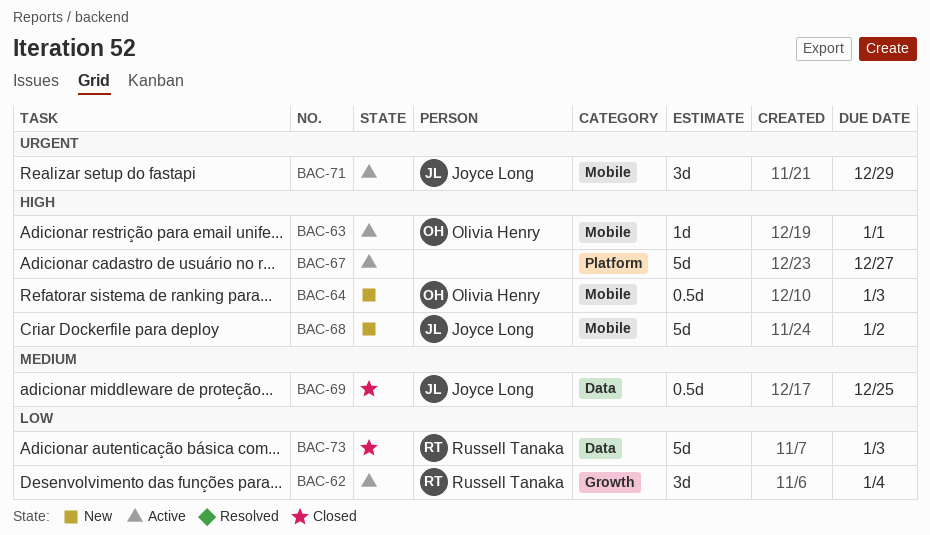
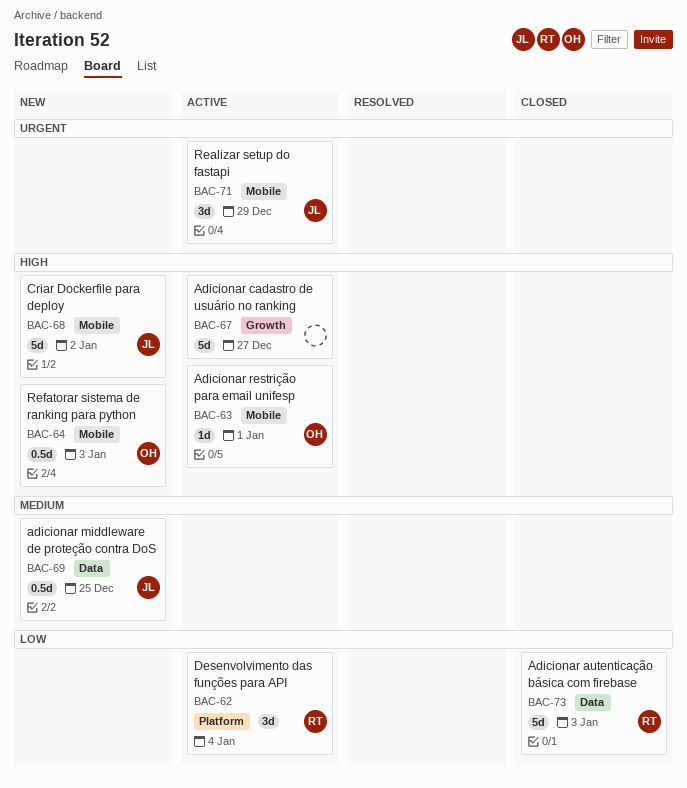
BAC-62, label: Growth -> Platform
BAC-67, label: Platform -> Growth
BAC-69, status: Closed -> New

